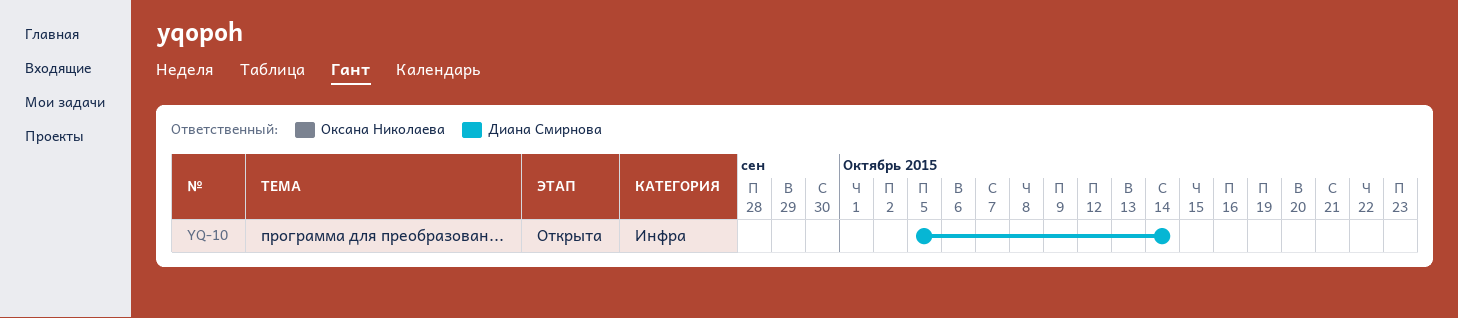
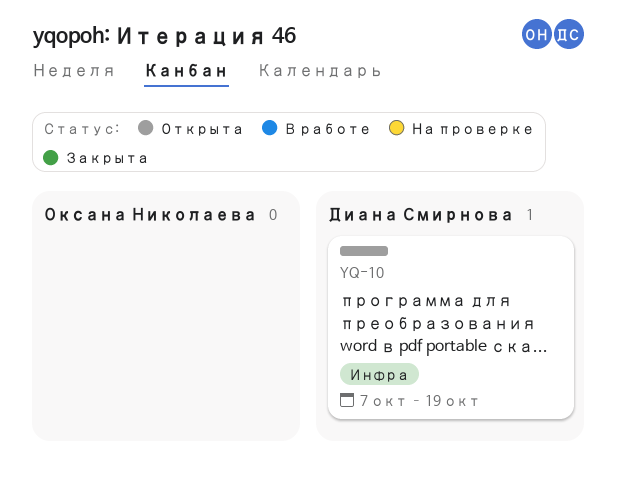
YQ-10, start: Oct 5 -> Oct 7
YQ-10, due: Oct 14 -> Oct 19

